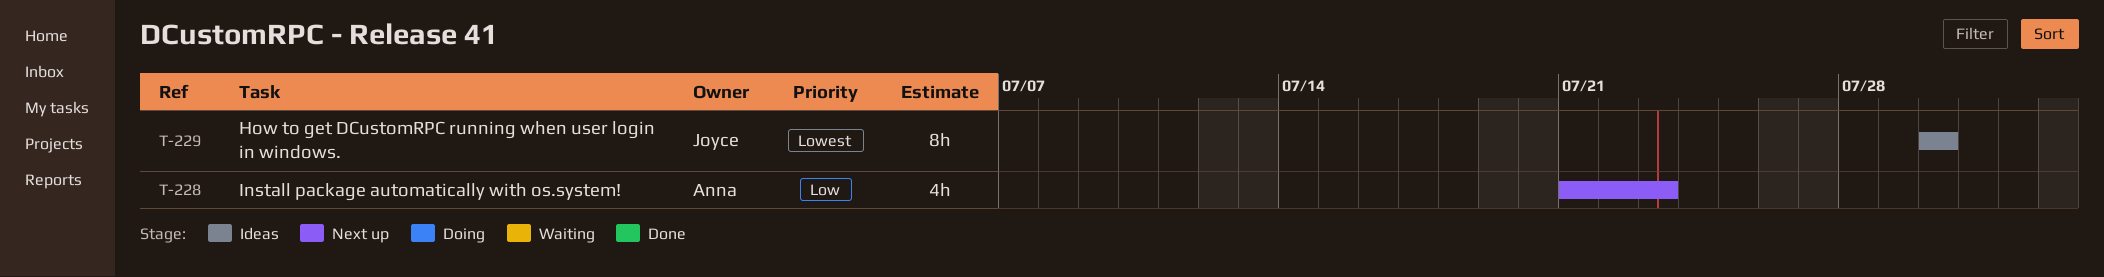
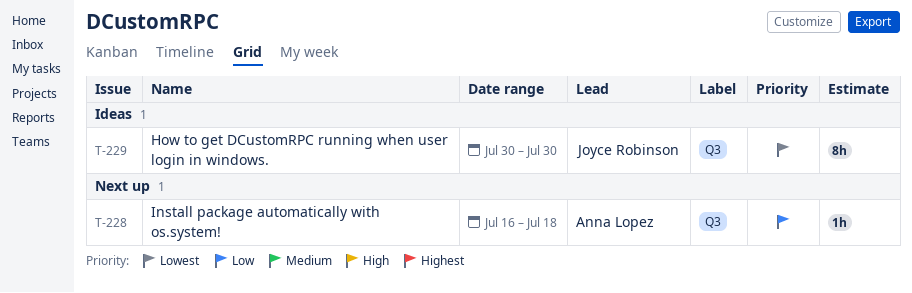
T-228, estimate: 4h -> 1h
T-228, start: Jul 21 -> Jul 16
T-228, due: Jul 23 -> Jul 18

